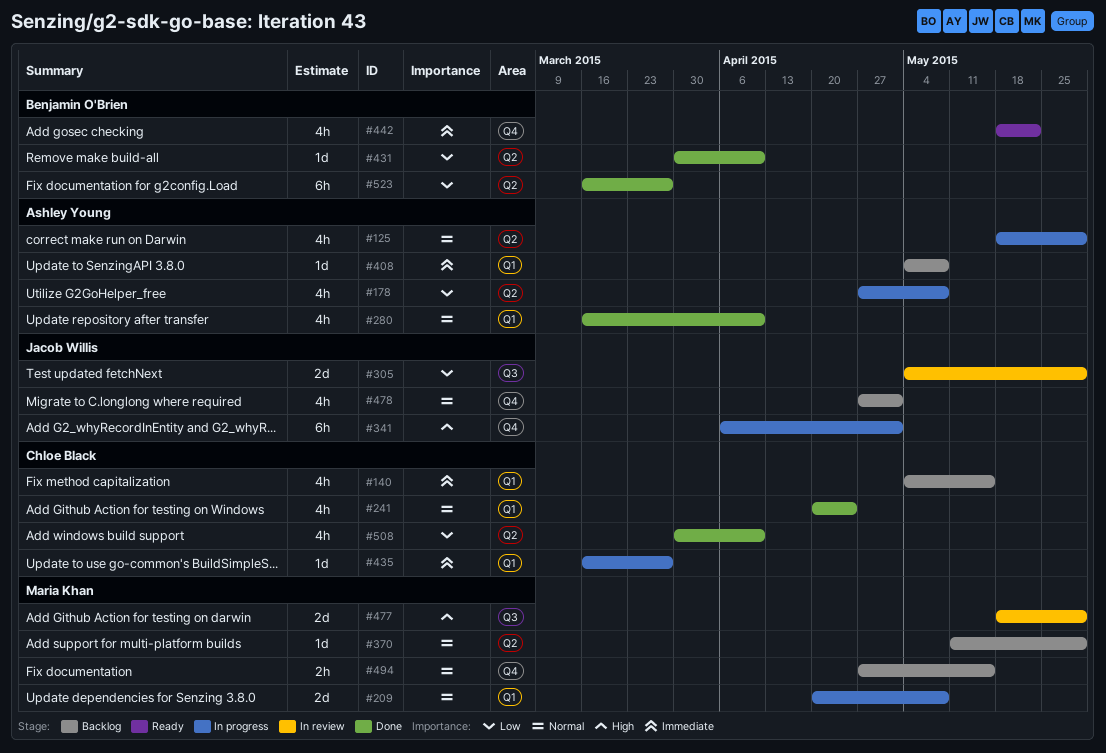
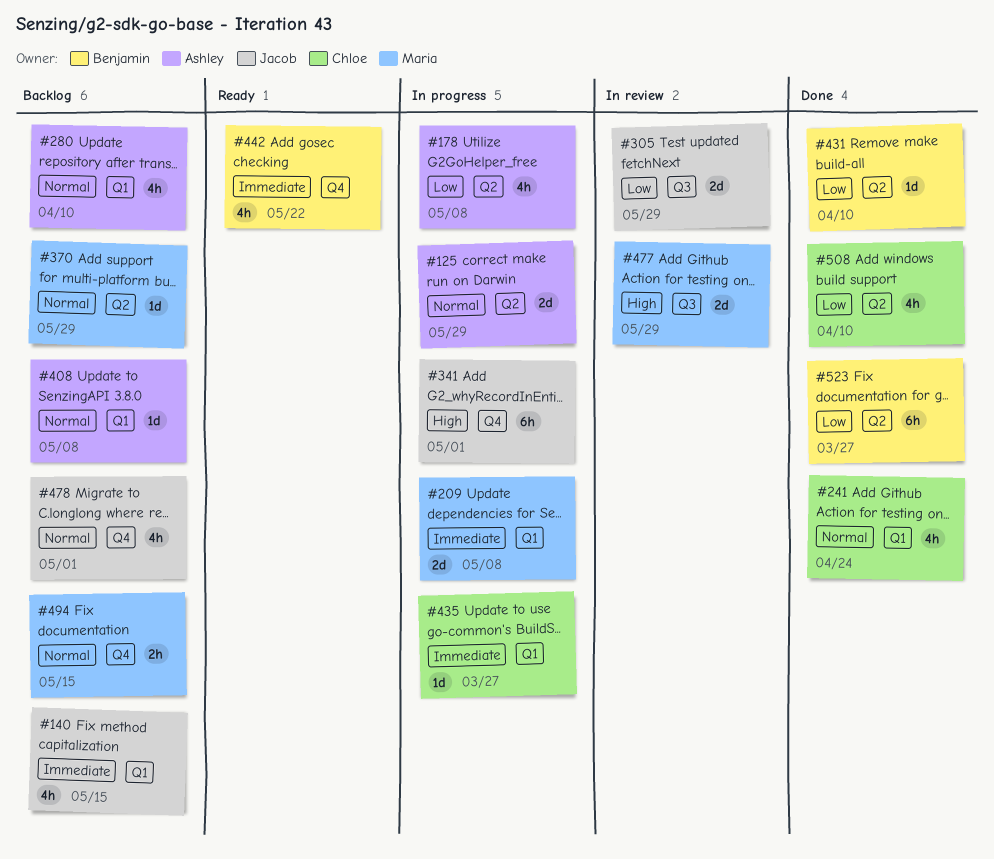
#125, estimate: 4h -> 2d
#140, owner: Chloe Black -> Jacob Willis
#209, priority: Normal -> Immediate
#280, status: Done -> Backlog
#408, priority: Immediate -> Normal

